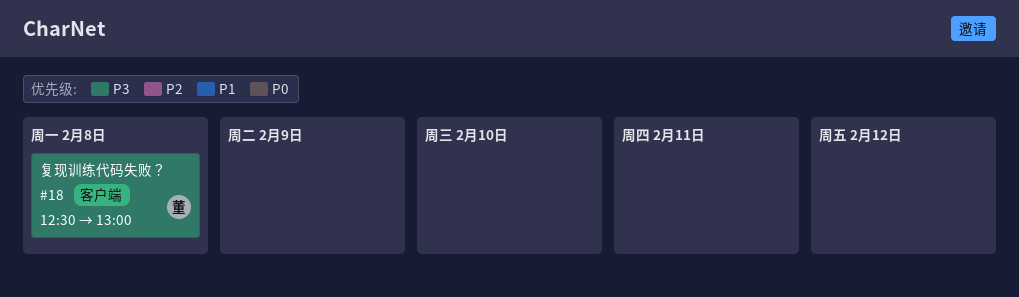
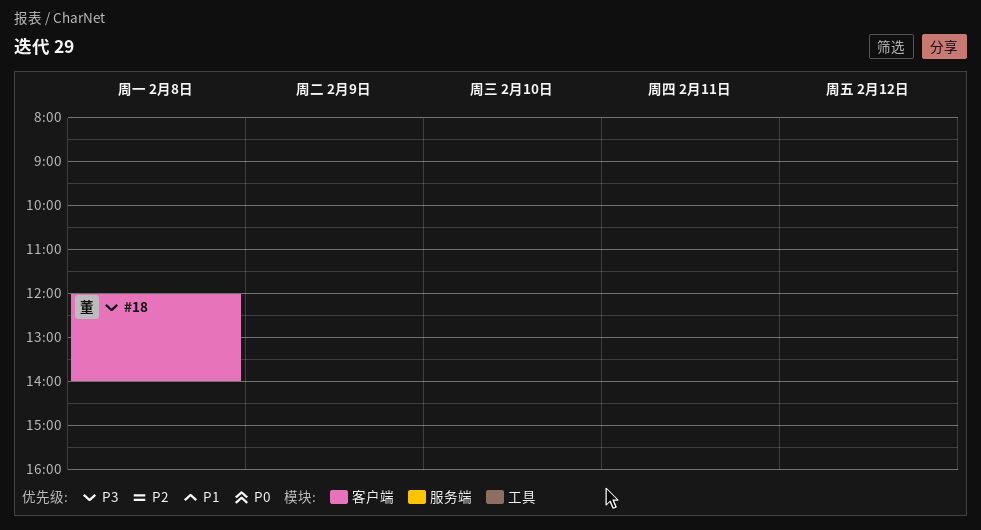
#18, begins: 12:30 -> 12:00
#18, ends: 13:00 -> 14:00

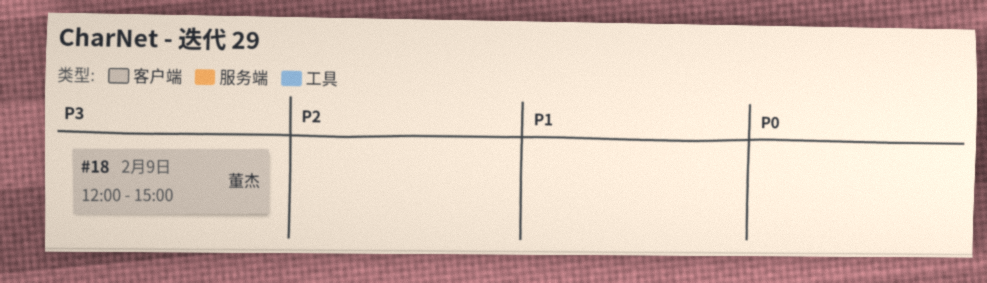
#18, day: Feb 8 -> Feb 9
#18, ends: 14:00 -> 15:00

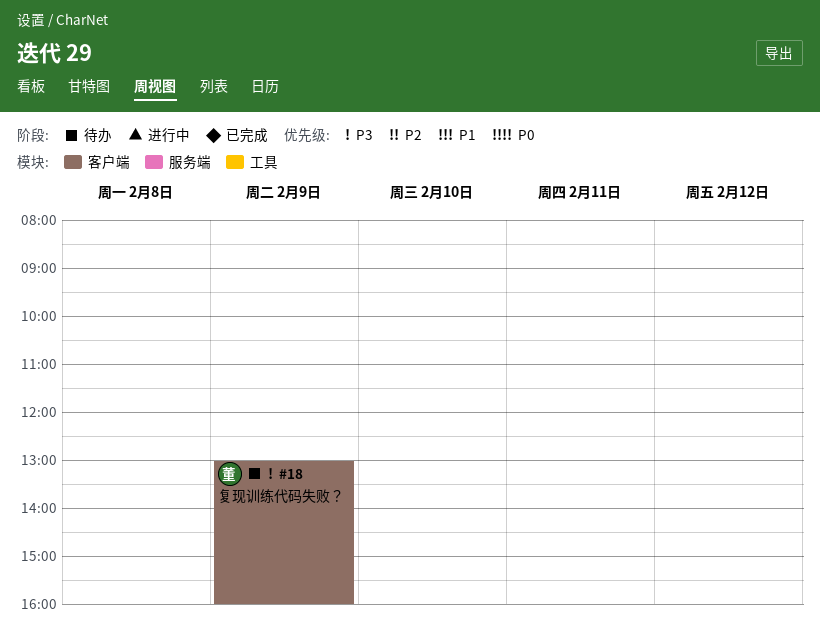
#18, begins: 12:00 -> 13:00
#18, ends: 15:00 -> 16:00

